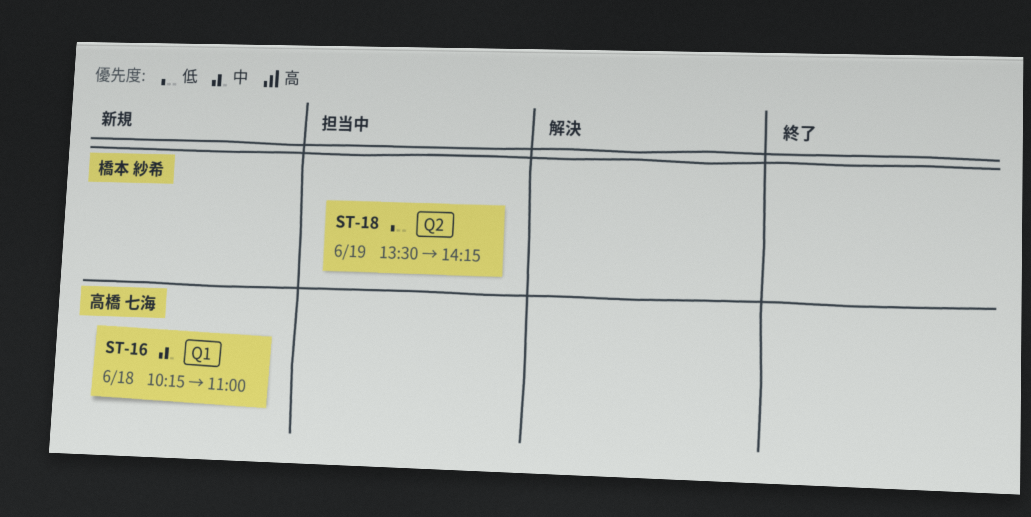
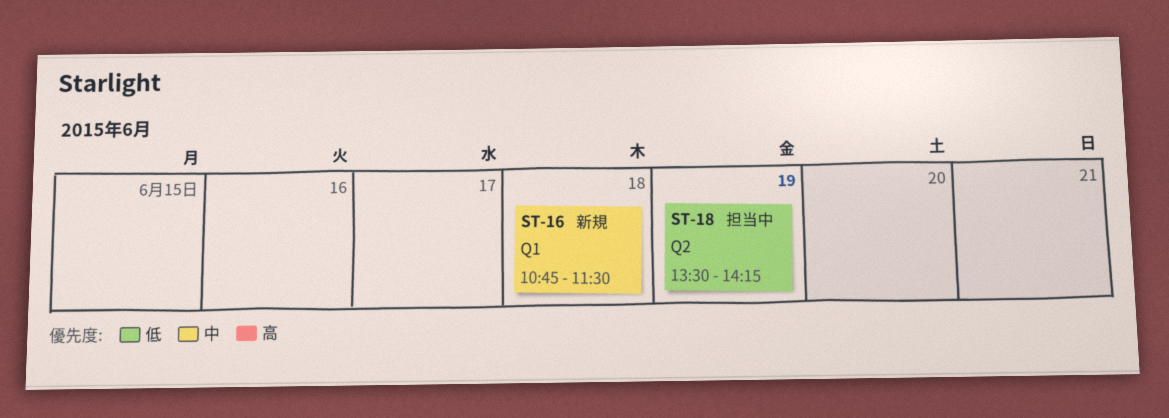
ST-16, begins: 10:15 -> 10:45
ST-16, ends: 11:00 -> 11:30

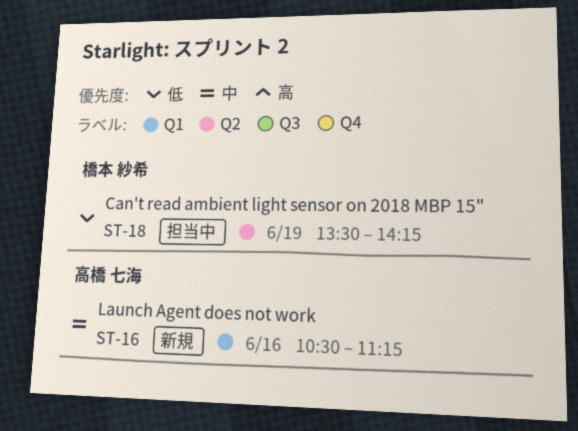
ST-16, day: Jun 18 -> Jun 16
ST-16, begins: 10:45 -> 10:30
ST-16, ends: 11:30 -> 11:15

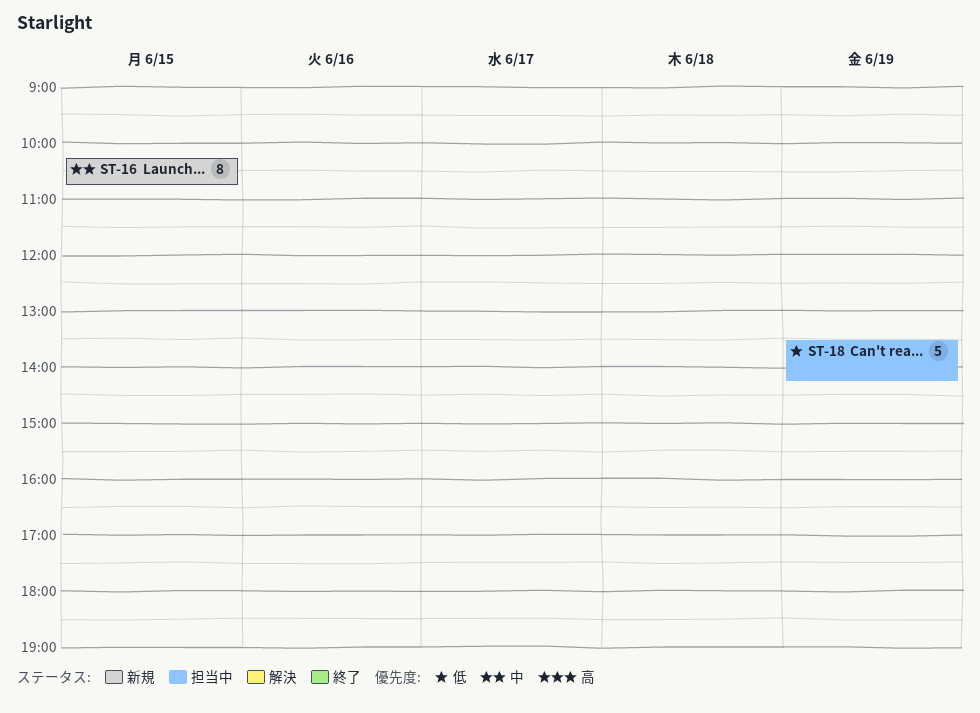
ST-16, day: Jun 16 -> Jun 15
ST-16, begins: 10:30 -> 10:15
ST-16, ends: 11:15 -> 10:45

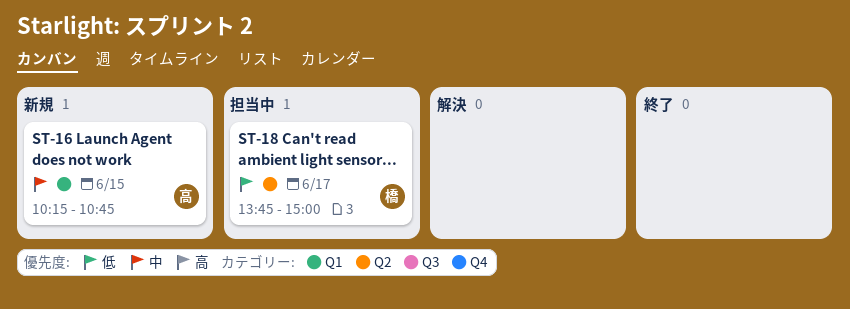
ST-18, day: Jun 19 -> Jun 17
ST-18, begins: 13:30 -> 13:45
ST-18, ends: 14:15 -> 15:00

